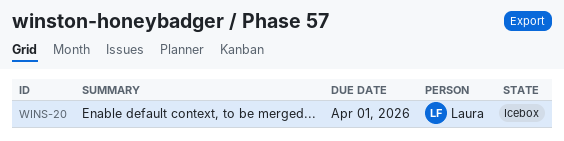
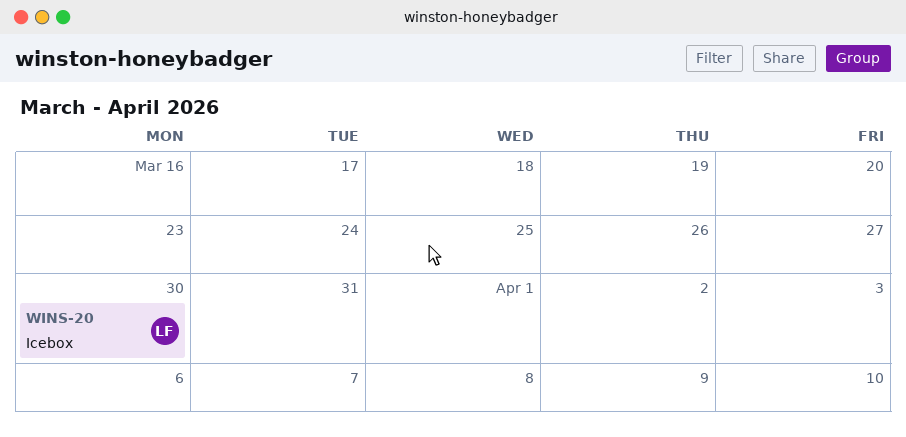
WINS-20, due: Apr 1 -> Mar 30

